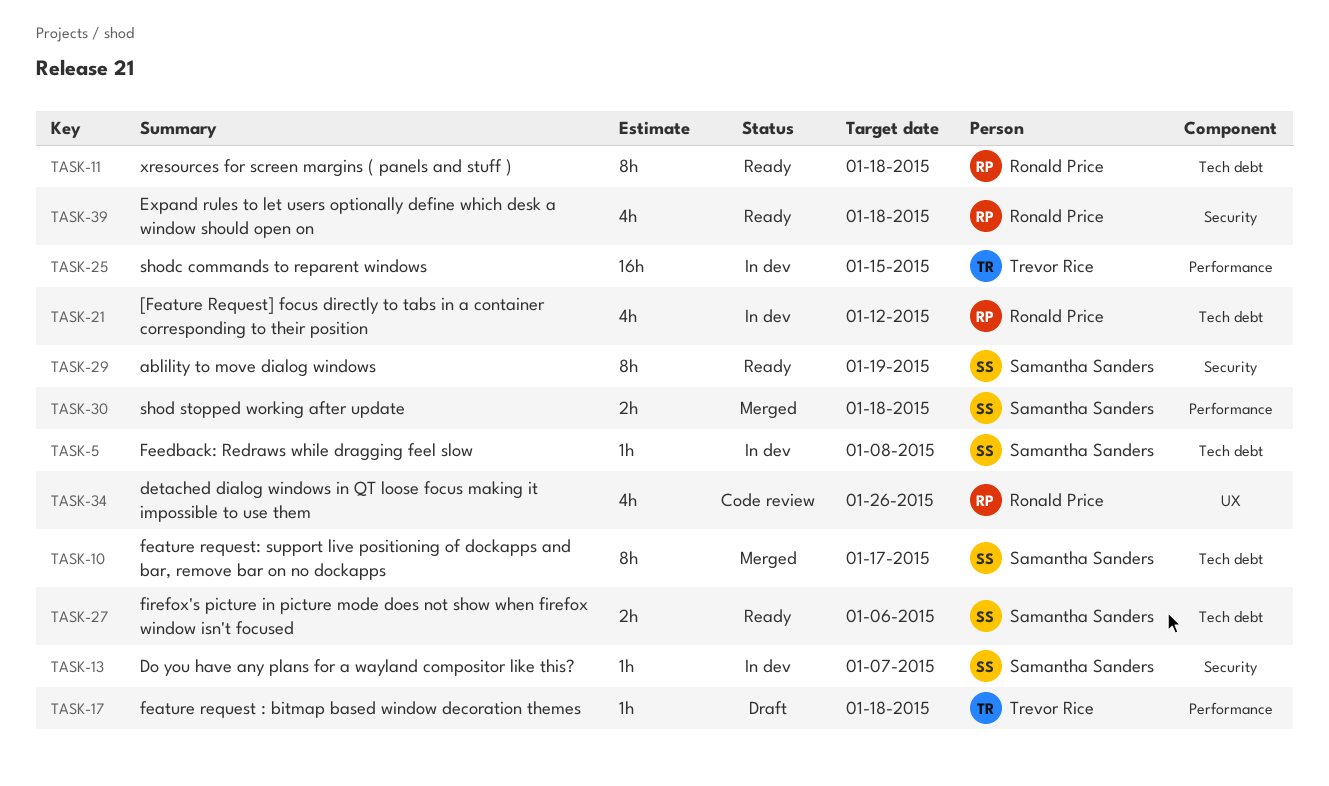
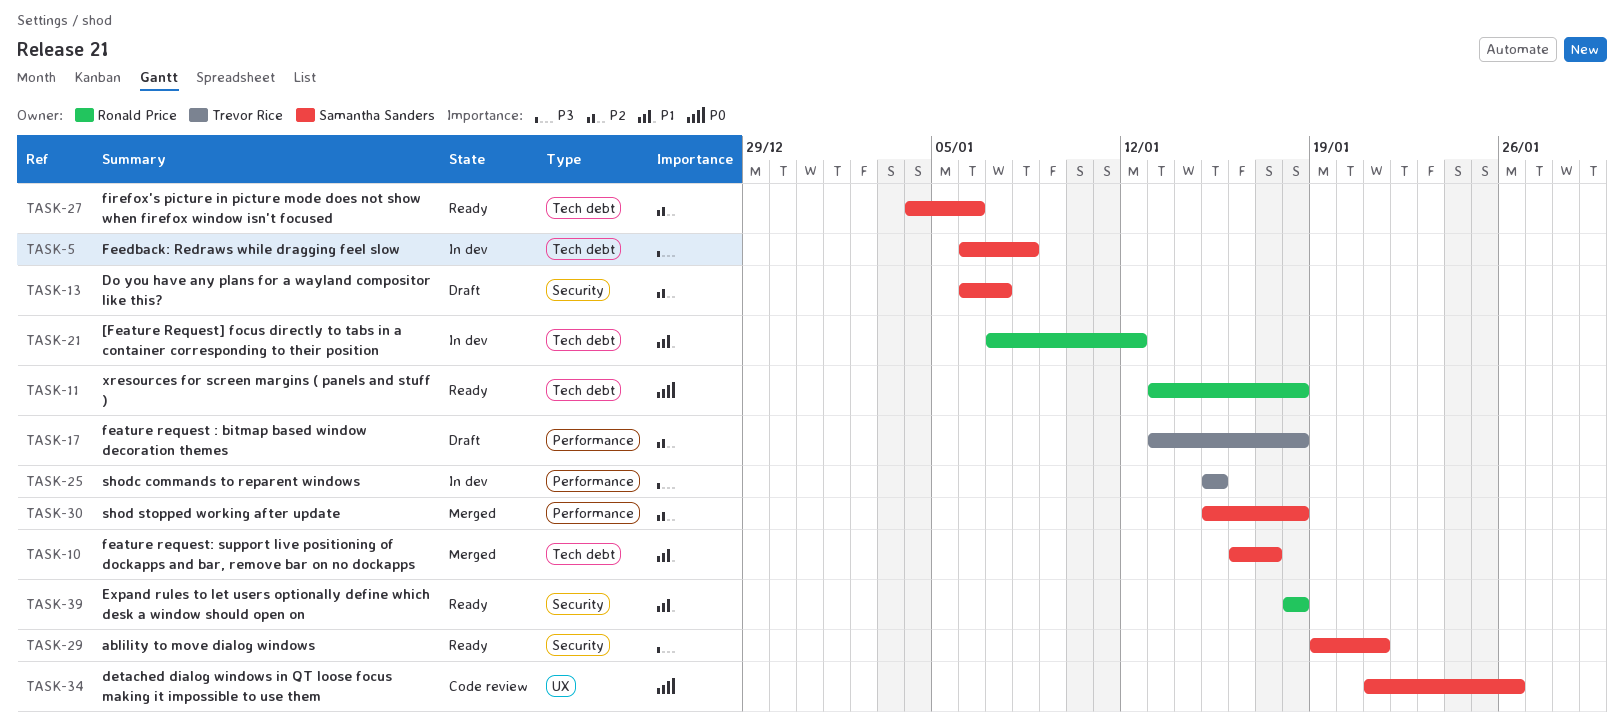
TASK-13, status: In dev -> Draft
TASK-29, due: Jan 19 -> Jan 21
TASK-34, owner: Ronald Price -> Samantha Sanders

